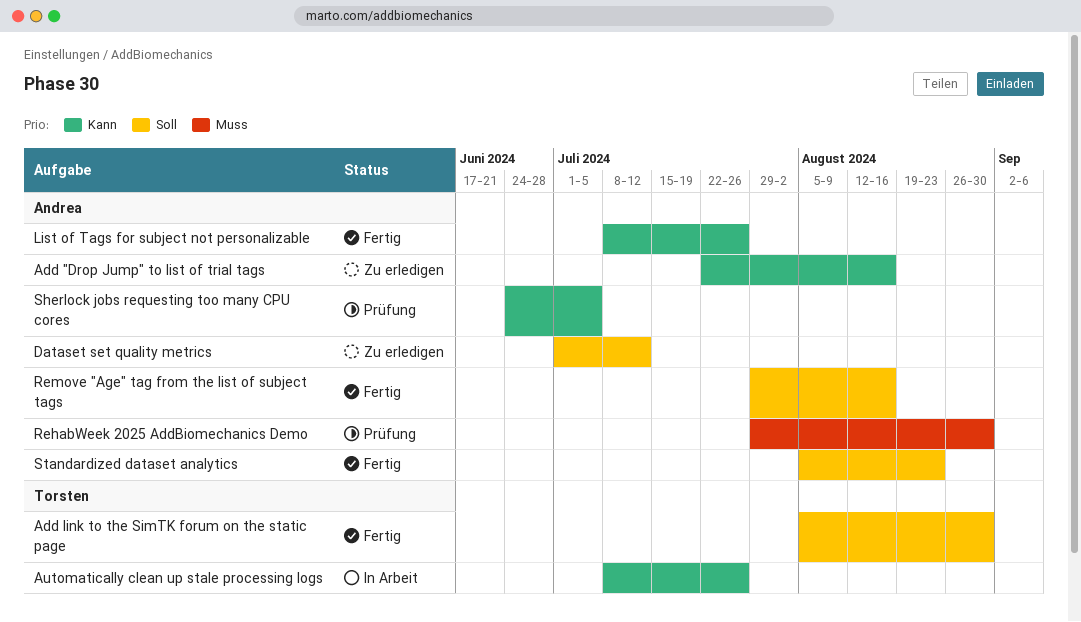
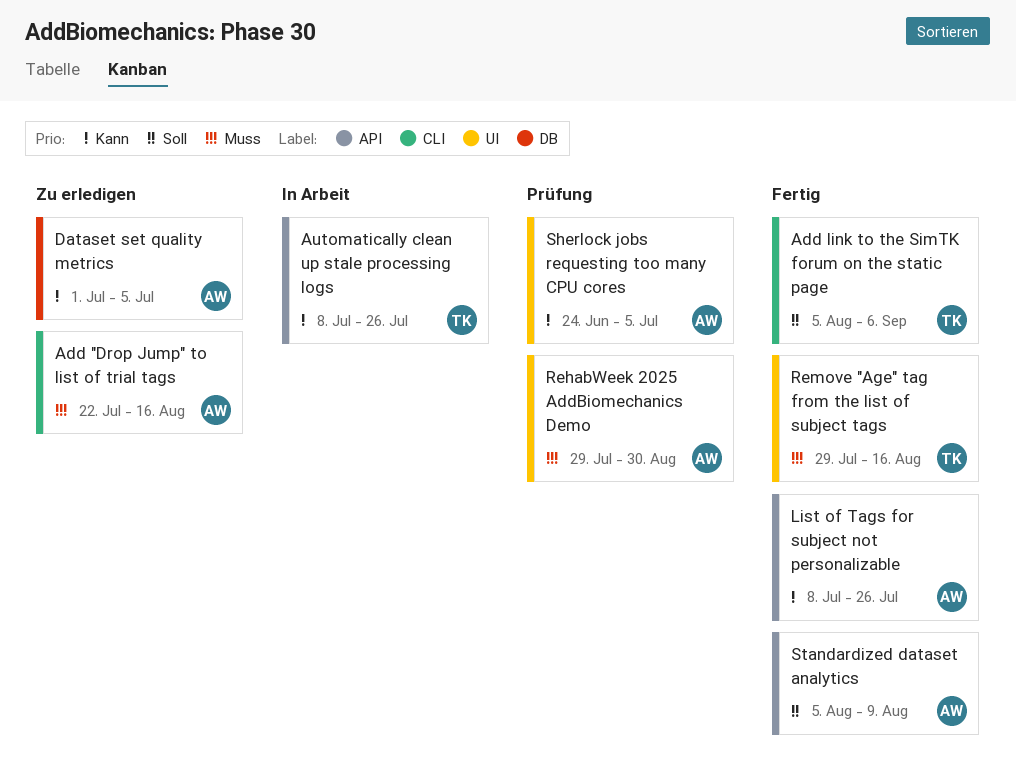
Add "Drop Jump" to list of trial tags, priority: Kann -> Muss
Add link to the SimTK forum on the static page, due: Aug 30 -> Sep 6
Dataset set quality metrics, priority: Soll -> Kann
Dataset set quality metrics, due: Jul 12 -> Jul 5
Remove "Age" tag from the list of subject tags, owner: Andrea -> Torsten
Remove "Age" tag from the list of subject tags, priority: Soll -> Muss
Standardized dataset analytics, due: Aug 23 -> Aug 9

